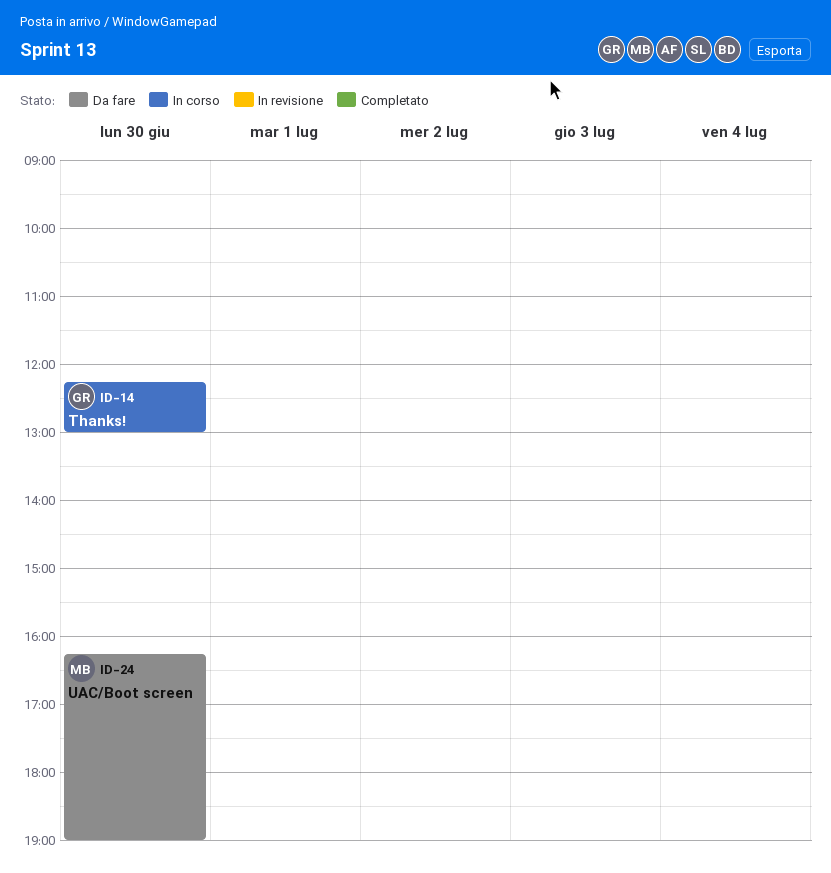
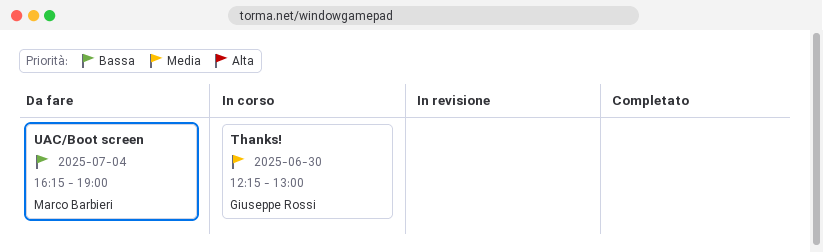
UAC/Boot screen, day: Jun 30 -> Jul 4

